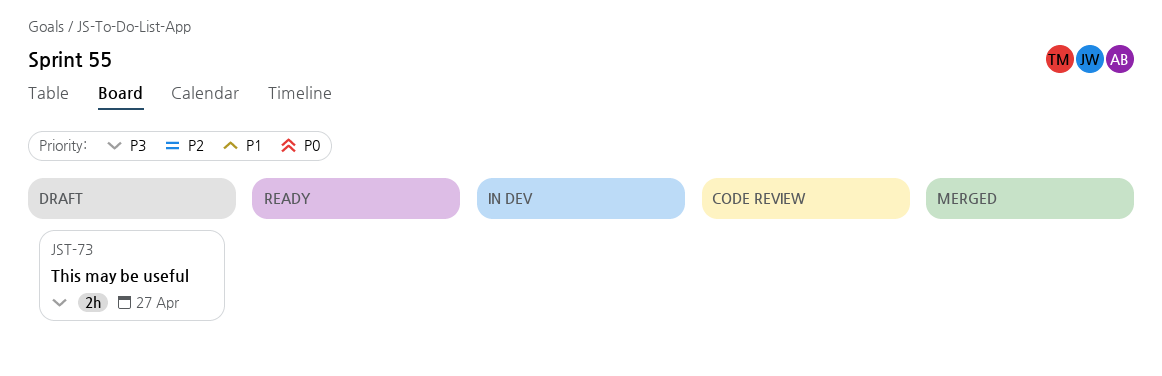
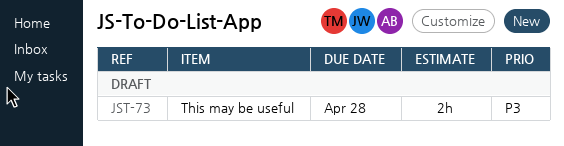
JST-73, due: Apr 27 -> Apr 28

